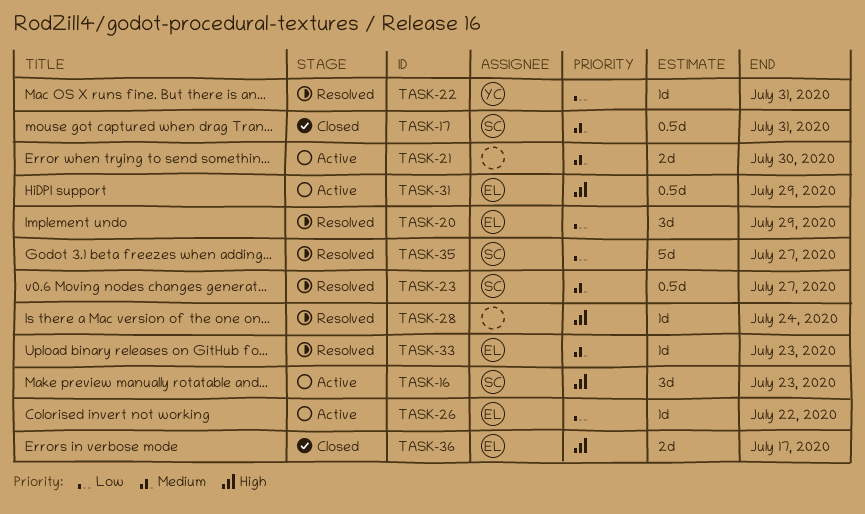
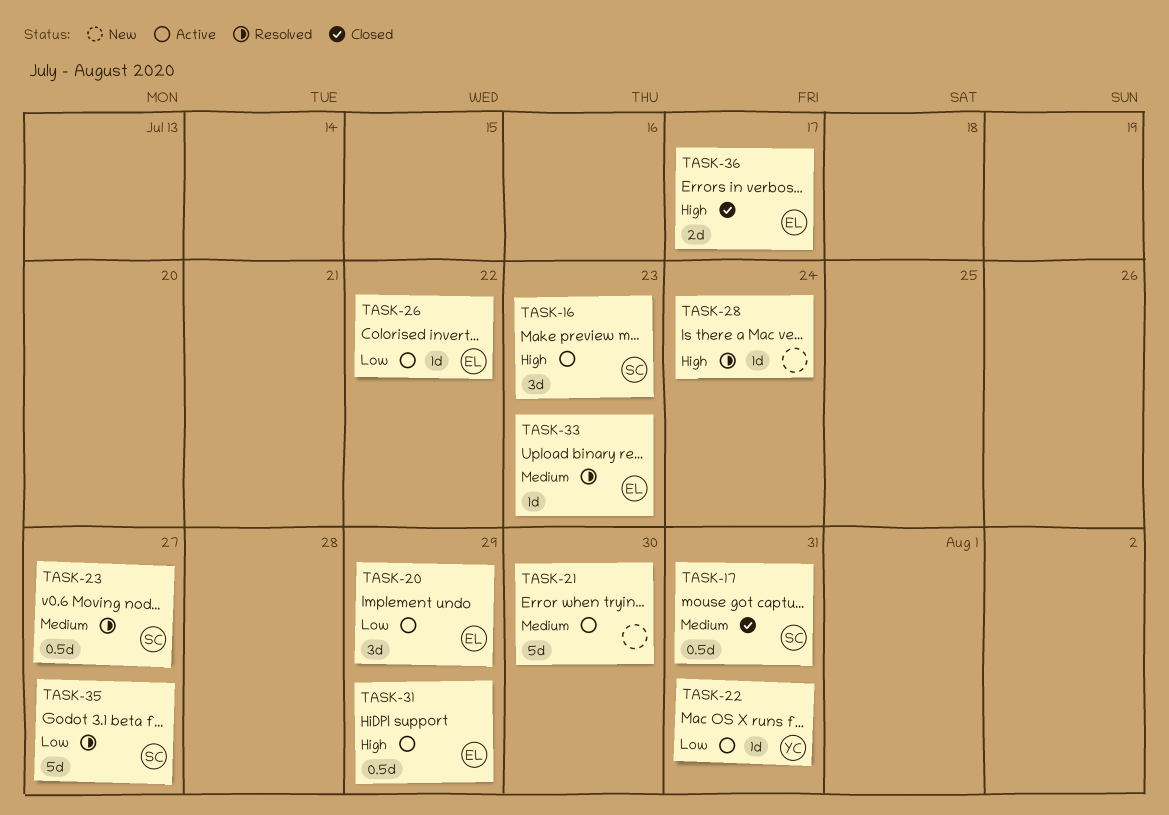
TASK-20, status: Resolved -> Active
TASK-21, estimate: 2d -> 5d
TASK-22, status: Resolved -> Active

